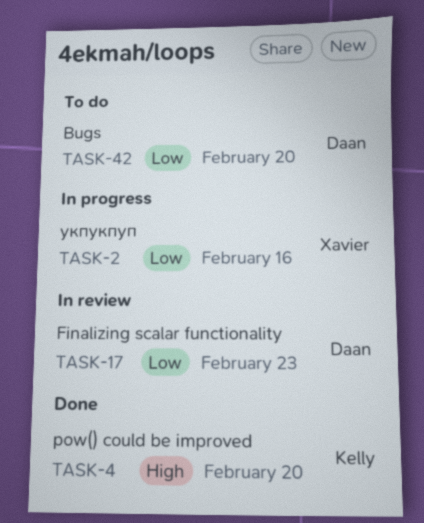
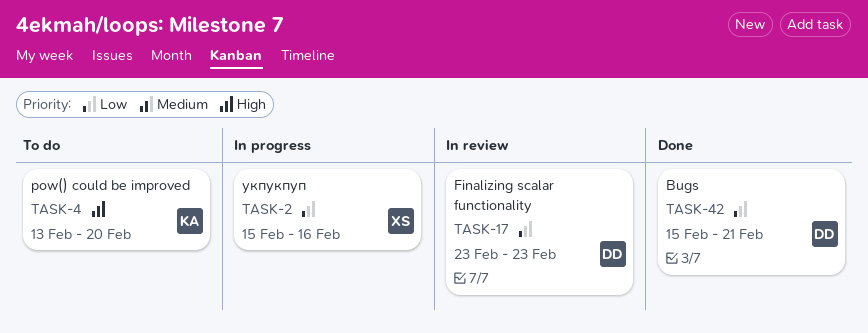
TASK-4, status: Done -> To do
TASK-42, status: To do -> Done
TASK-42, due: Feb 20 -> Feb 21

